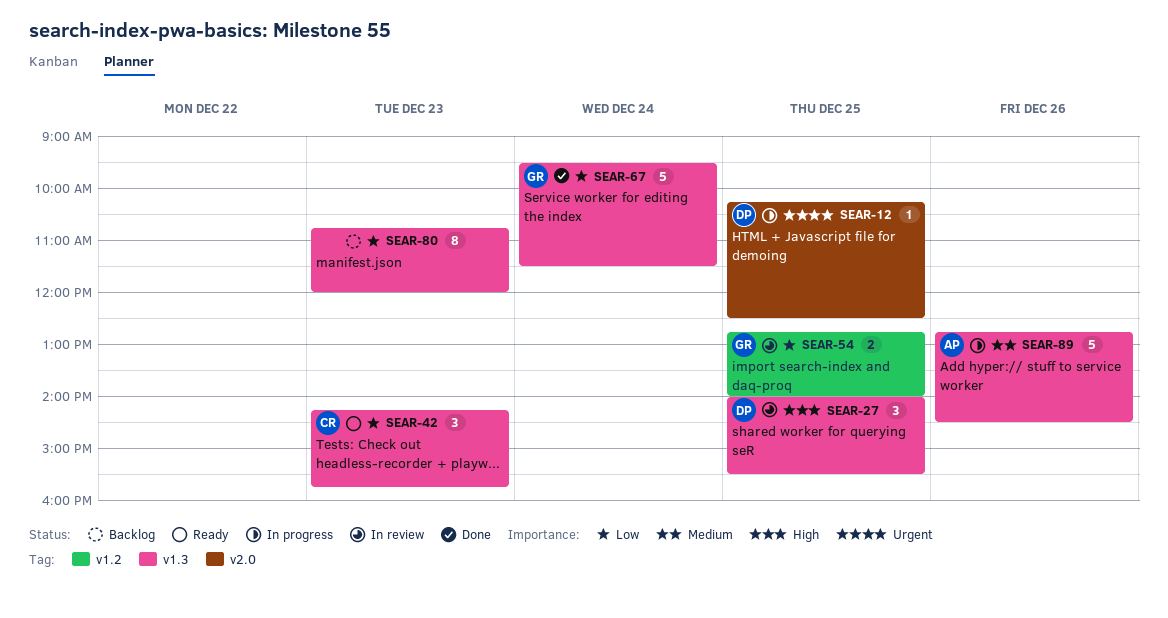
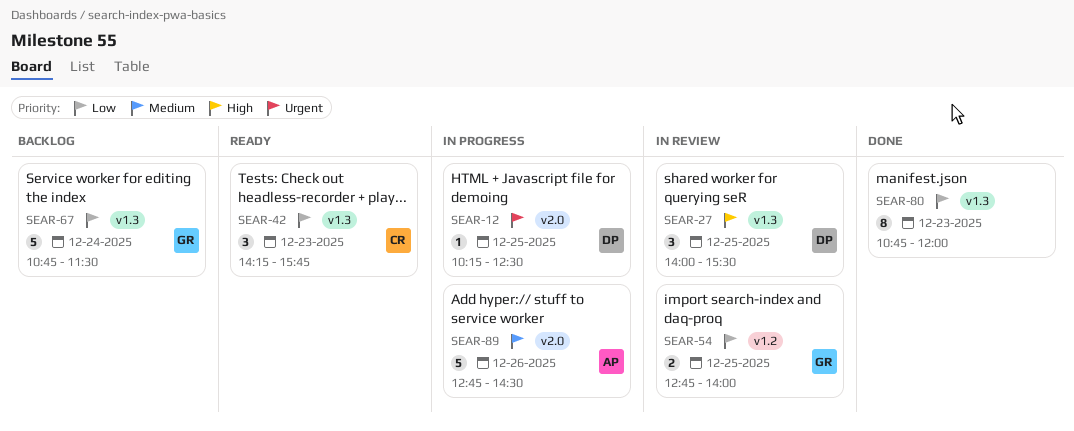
SEAR-67, status: Done -> Backlog
SEAR-67, begins: 09:30 -> 10:45
SEAR-80, status: Backlog -> Done
SEAR-89, label: v1.3 -> v2.0

